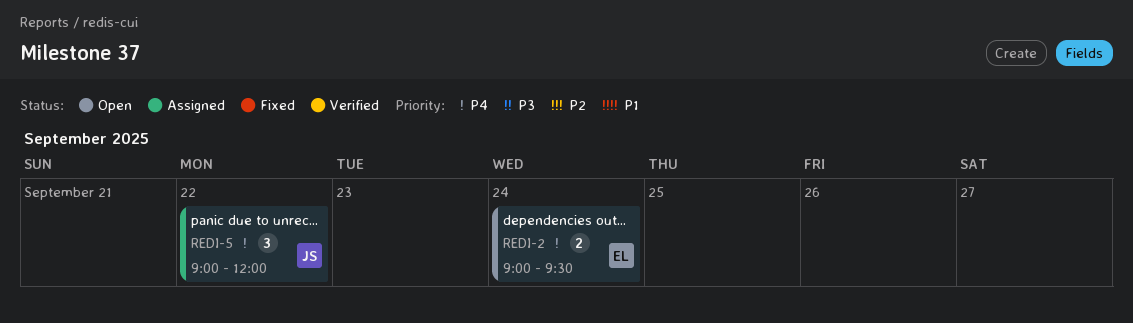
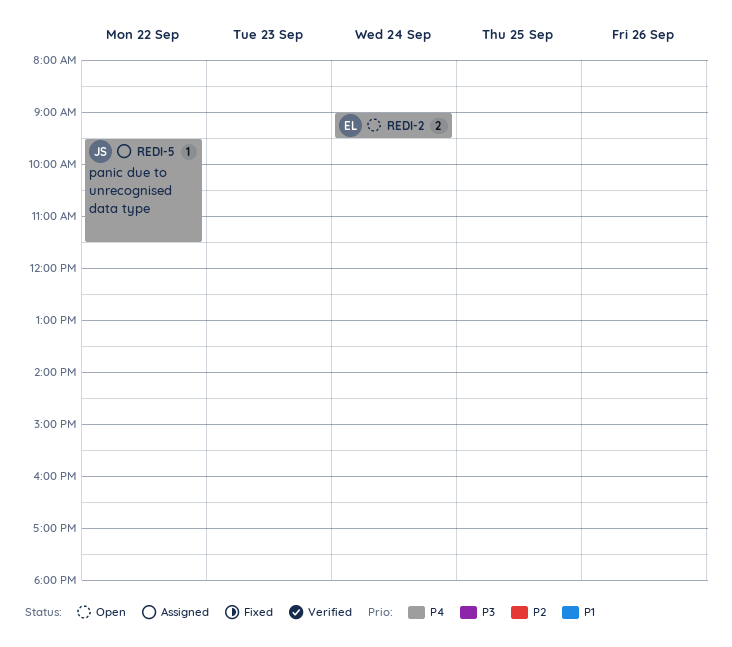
REDI-5, estimate: 3 -> 1
REDI-5, begins: 09:00 -> 09:30
REDI-5, ends: 12:00 -> 11:30

